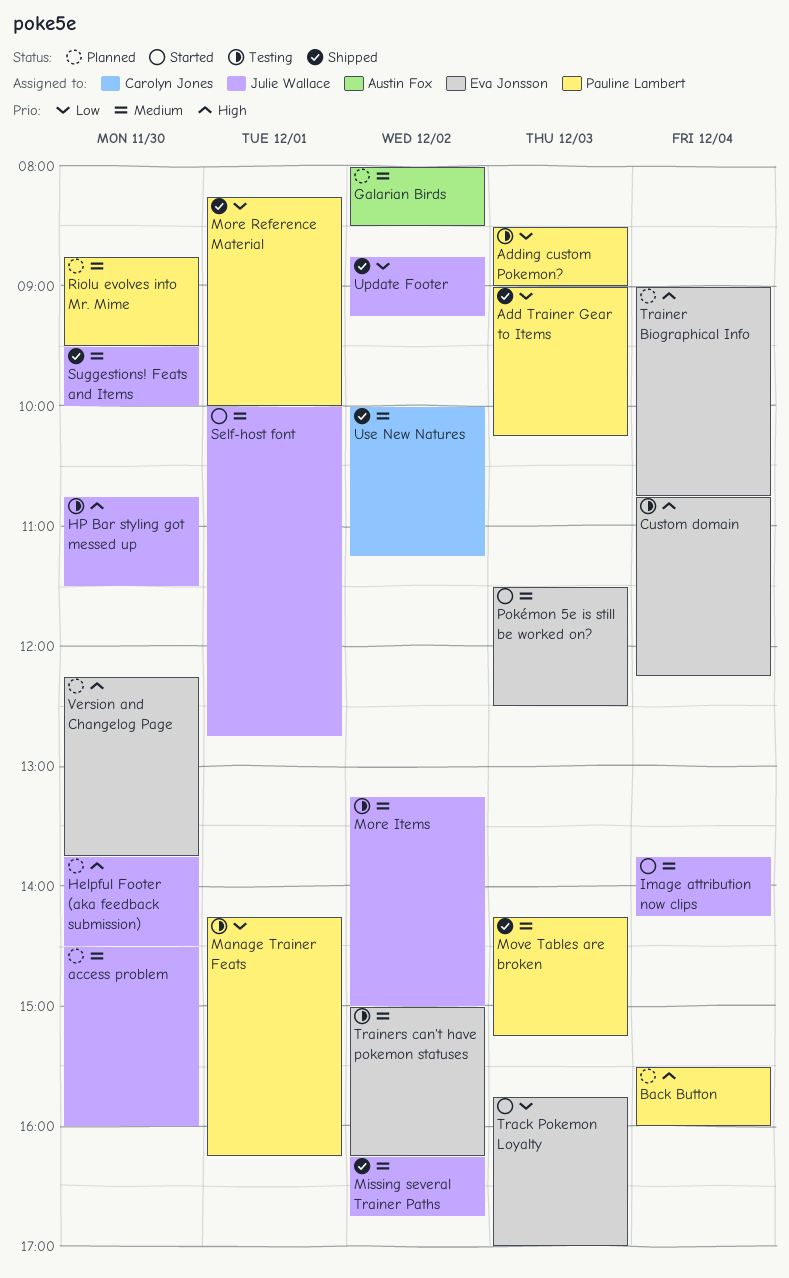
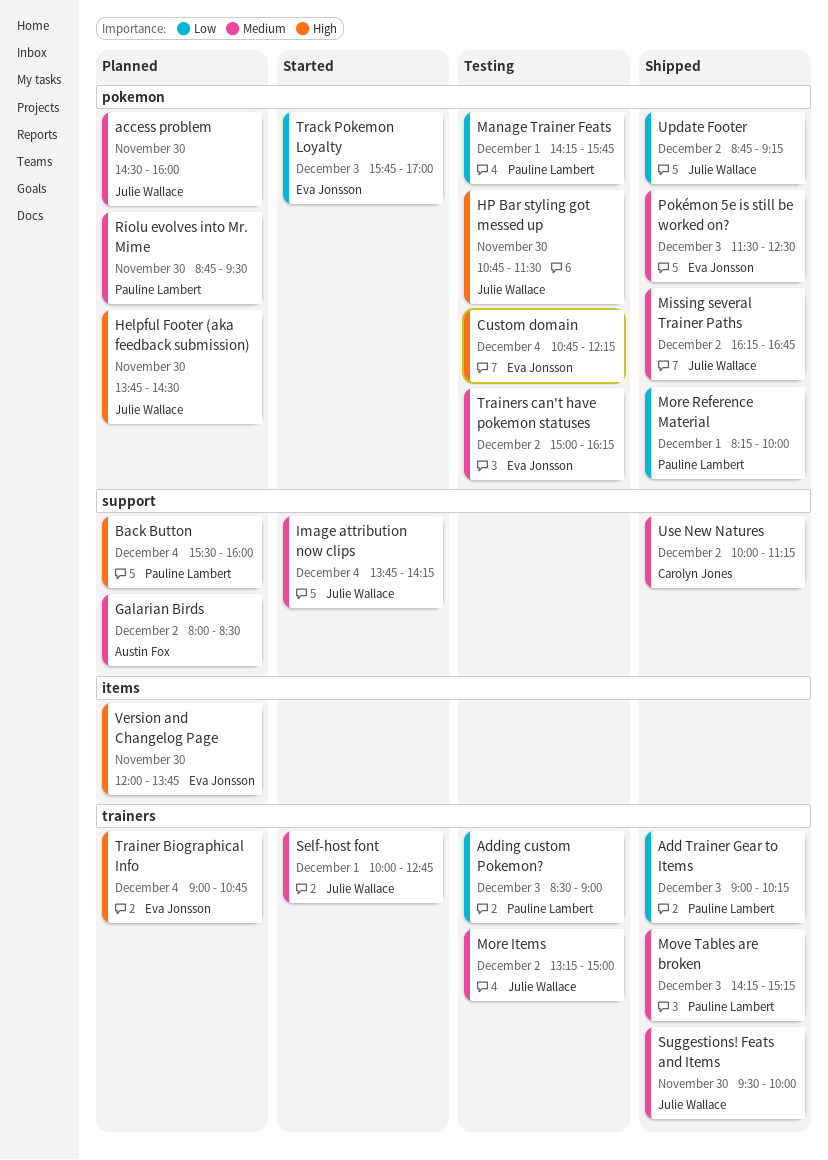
Manage Trainer Feats, ends: 16:15 -> 15:45
Pokémon 5e is still be worked on?, status: Started -> Shipped
Version and Changelog Page, begins: 12:15 -> 12:00

